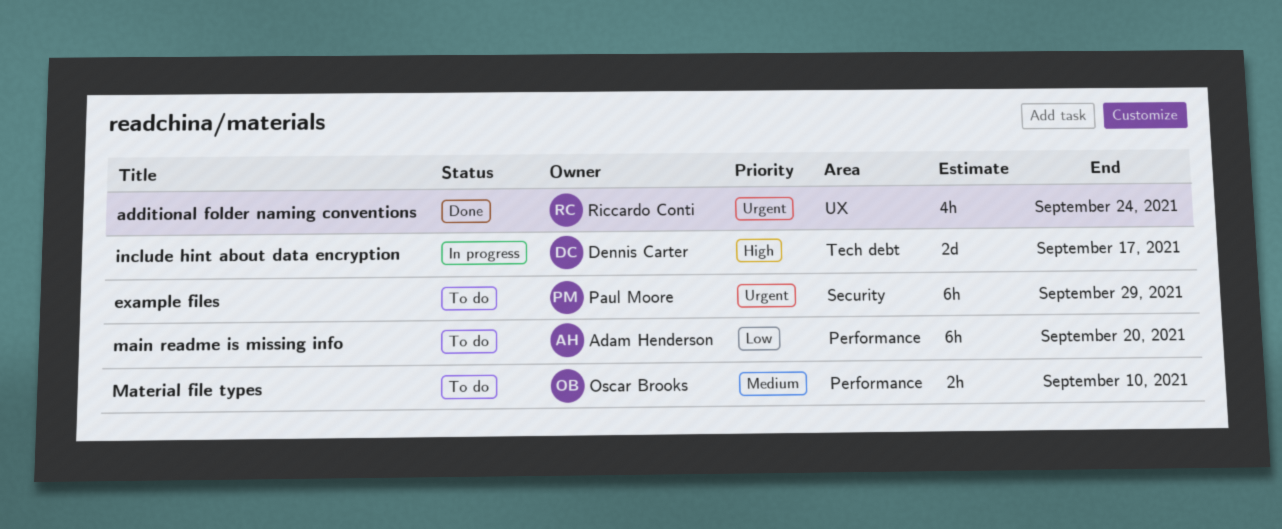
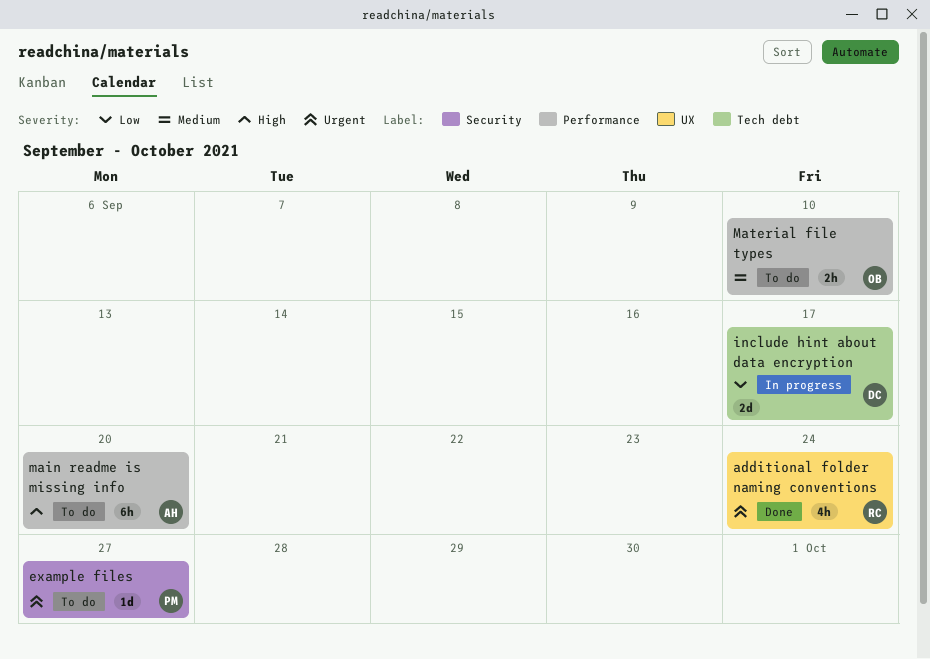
example files, estimate: 6h -> 1d
example files, due: Sep 29 -> Sep 27
include hint about data encryption, priority: High -> Low
main readme is missing info, priority: Low -> High

